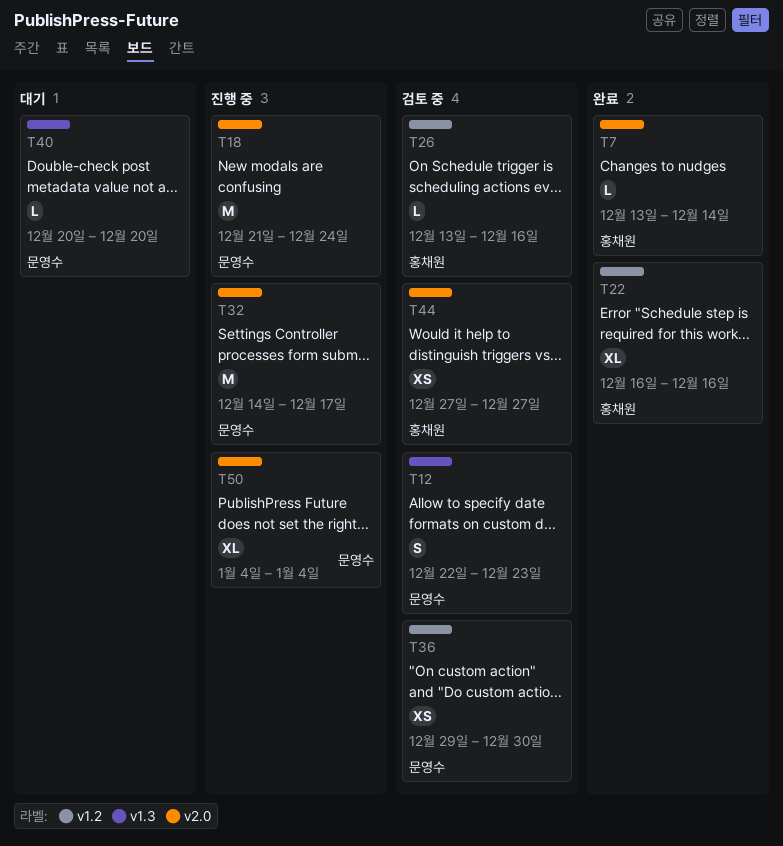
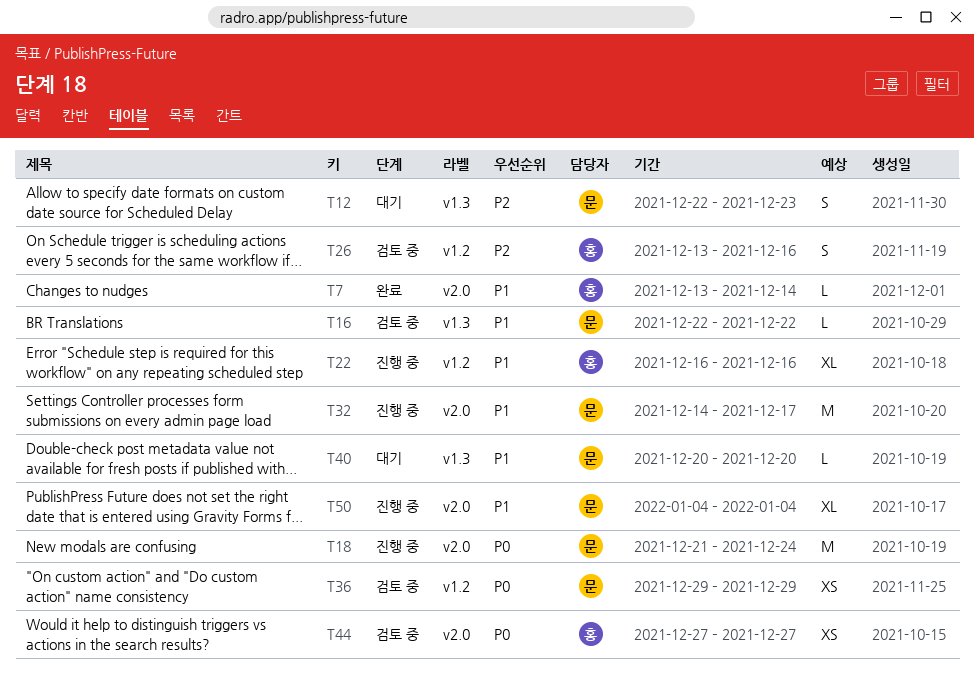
T12, status: 검토 중 -> 대기
T16: none -> present
T22, status: 완료 -> 진행 중
T26, estimate: L -> S
T36, due: Dec 30 -> Dec 29

